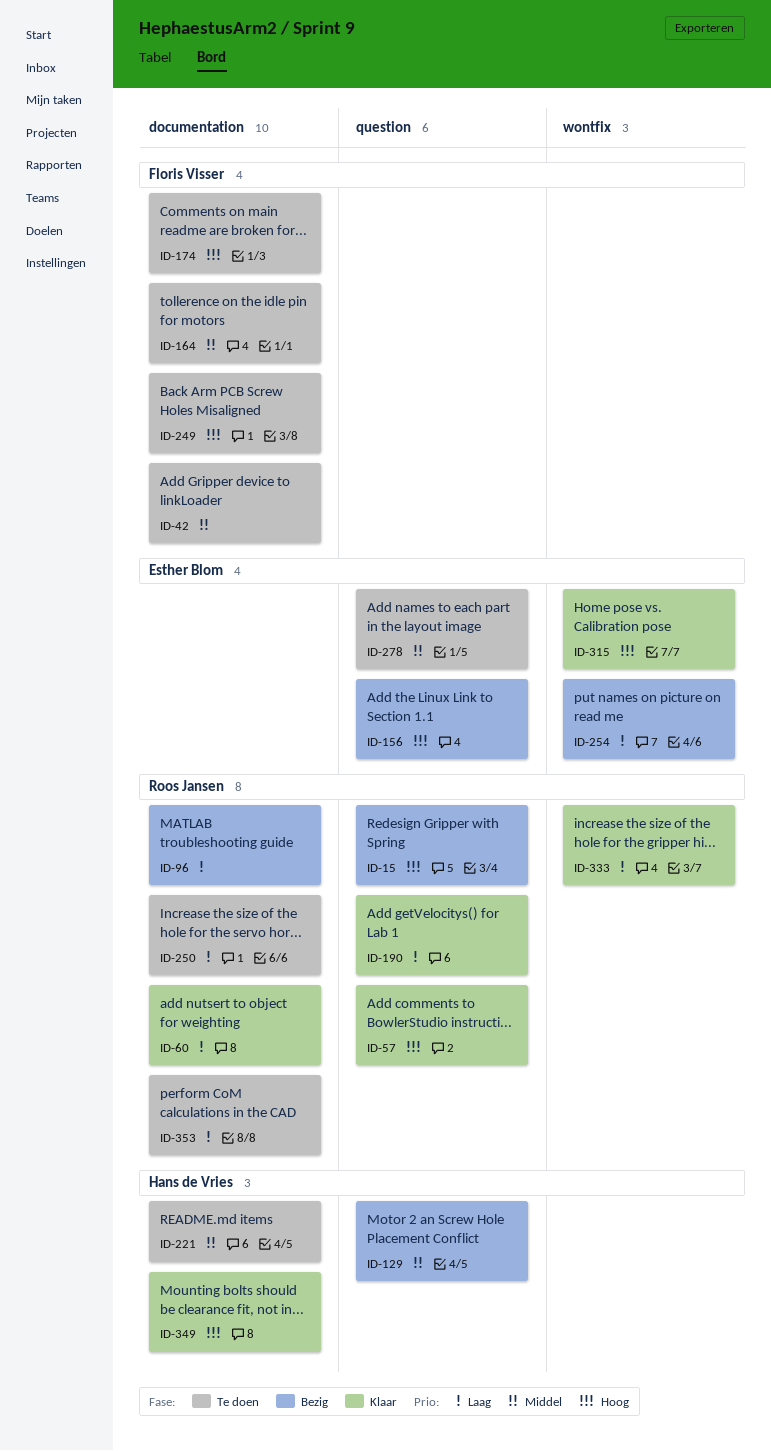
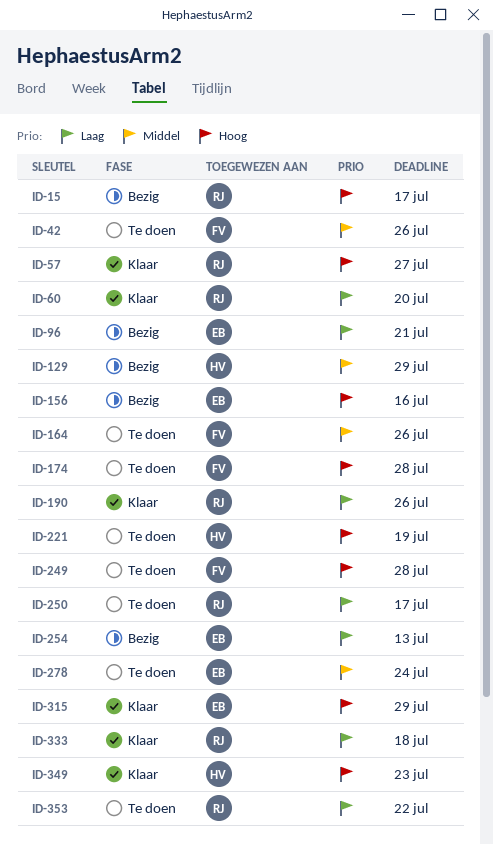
ID-96, owner: Roos Jansen -> Esther Blom
ID-221, priority: Middel -> Hoog

